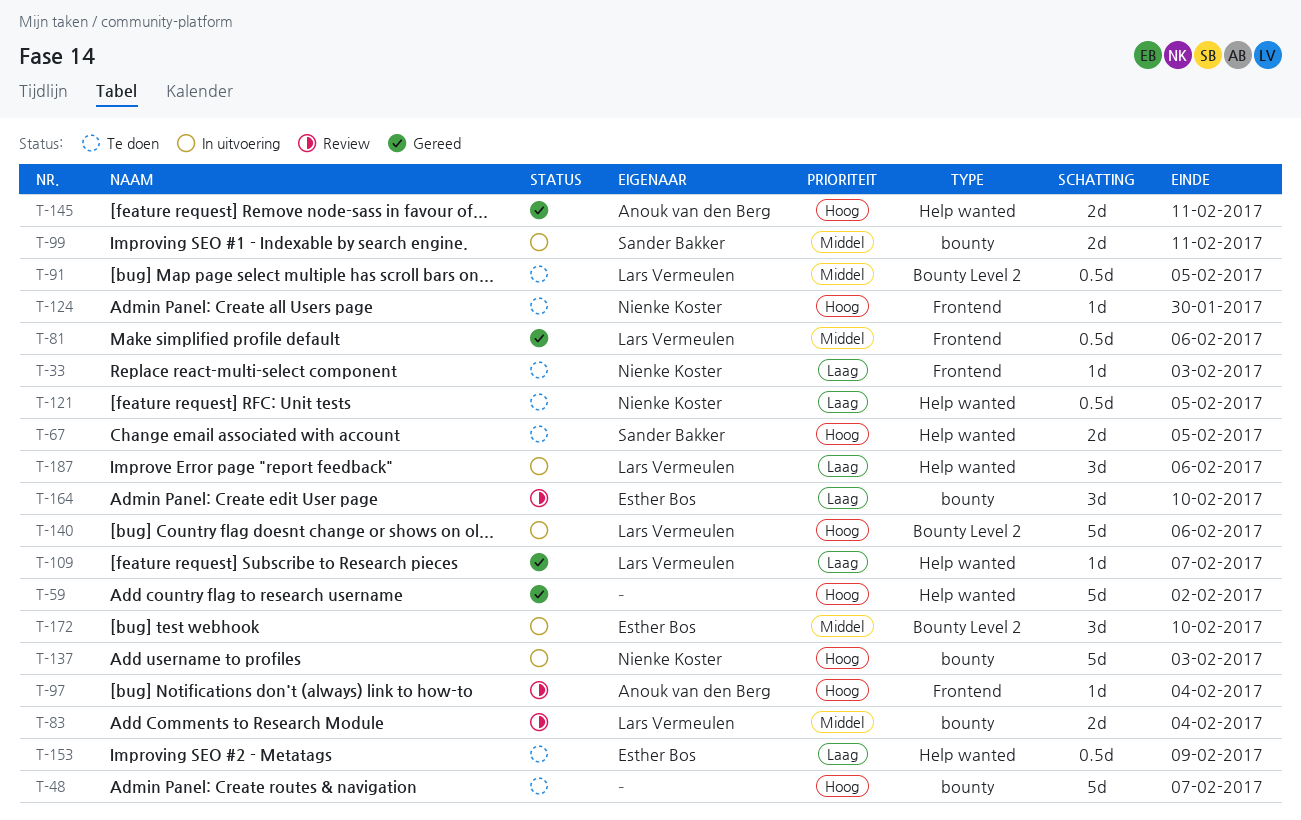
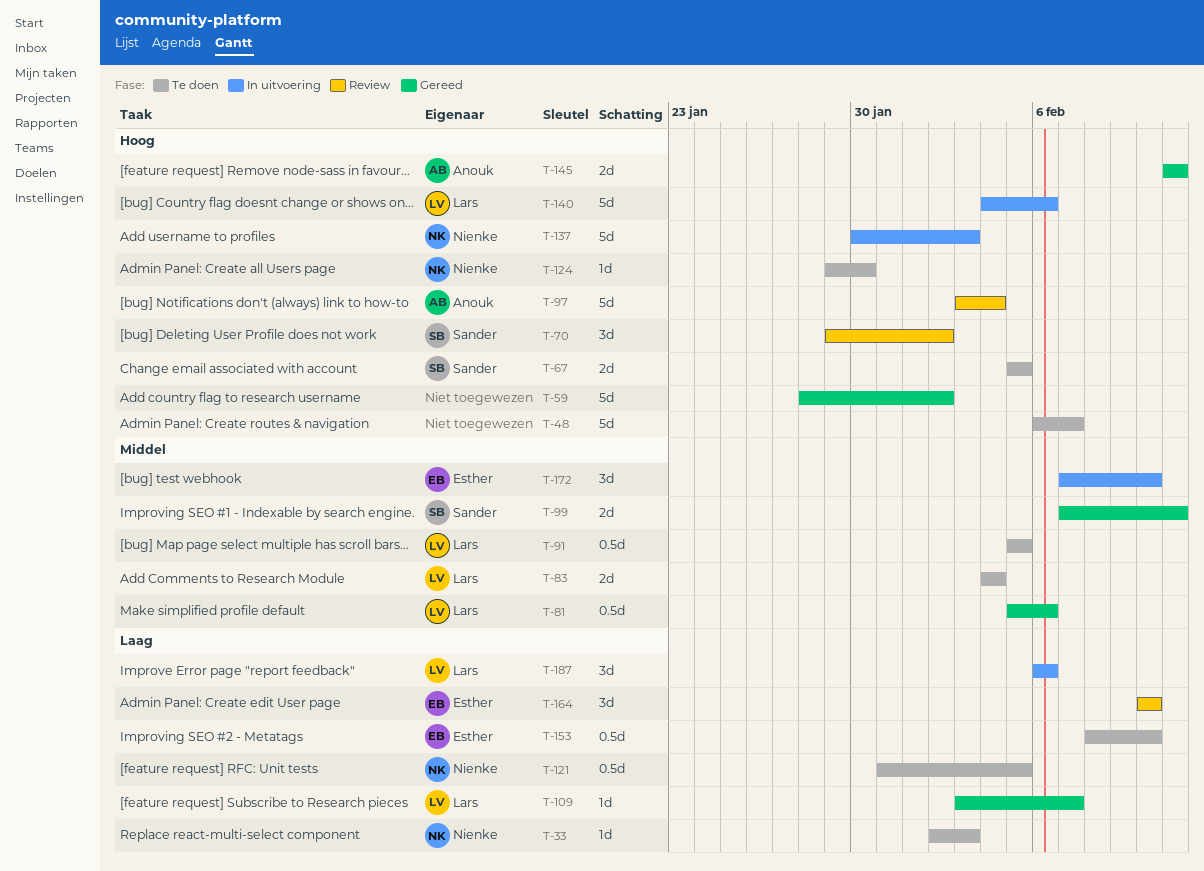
T-70: none -> present
T-83, status: Review -> Te doen
T-97, estimate: 1d -> 5d
T-99, status: In uitvoering -> Gereed
T-153, due: Feb 9 -> Feb 10

